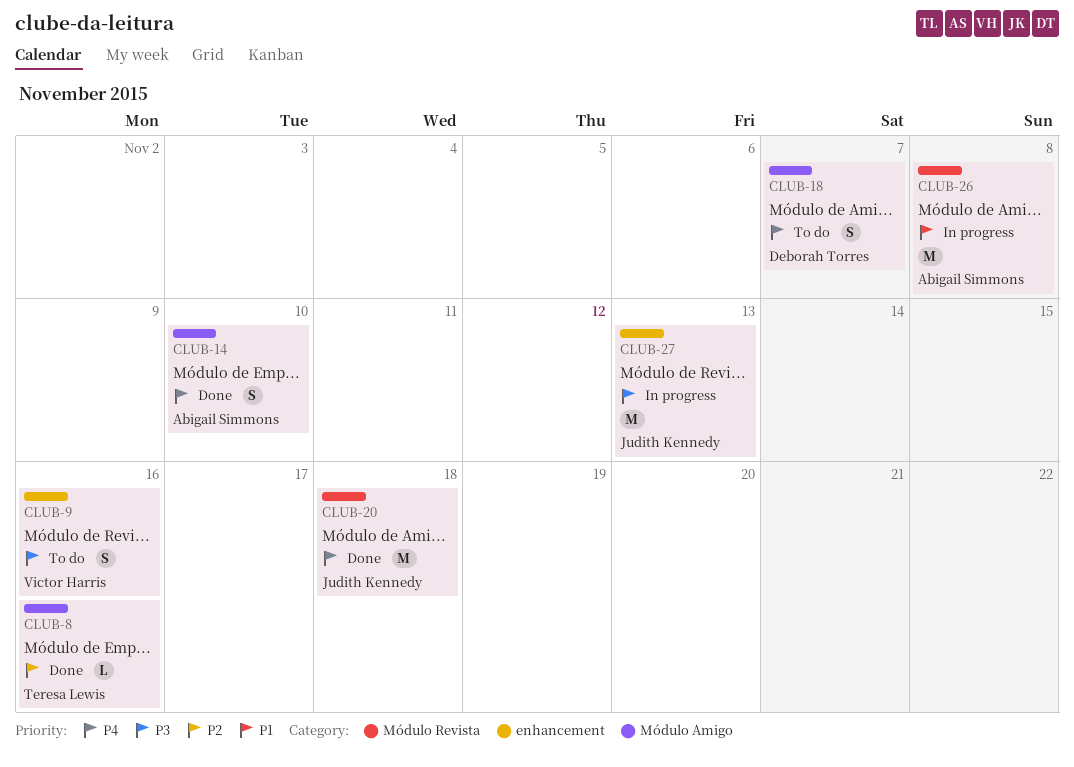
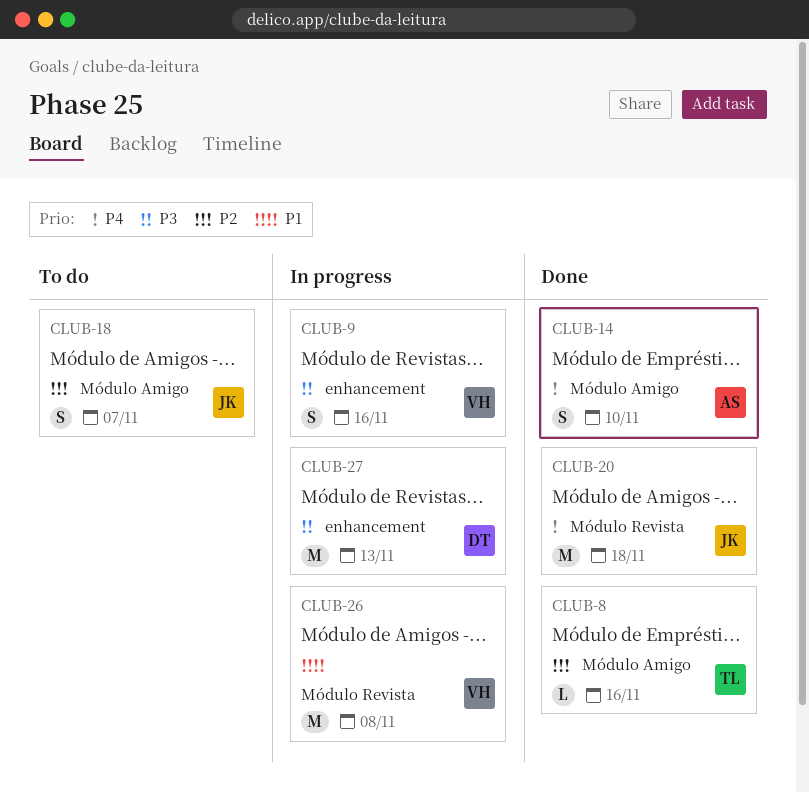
CLUB-9, status: To do -> In progress
CLUB-18, owner: Deborah Torres -> Judith Kennedy
CLUB-18, priority: P4 -> P2
CLUB-26, owner: Abigail Simmons -> Victor Harris
CLUB-27, owner: Judith Kennedy -> Deborah Torres

